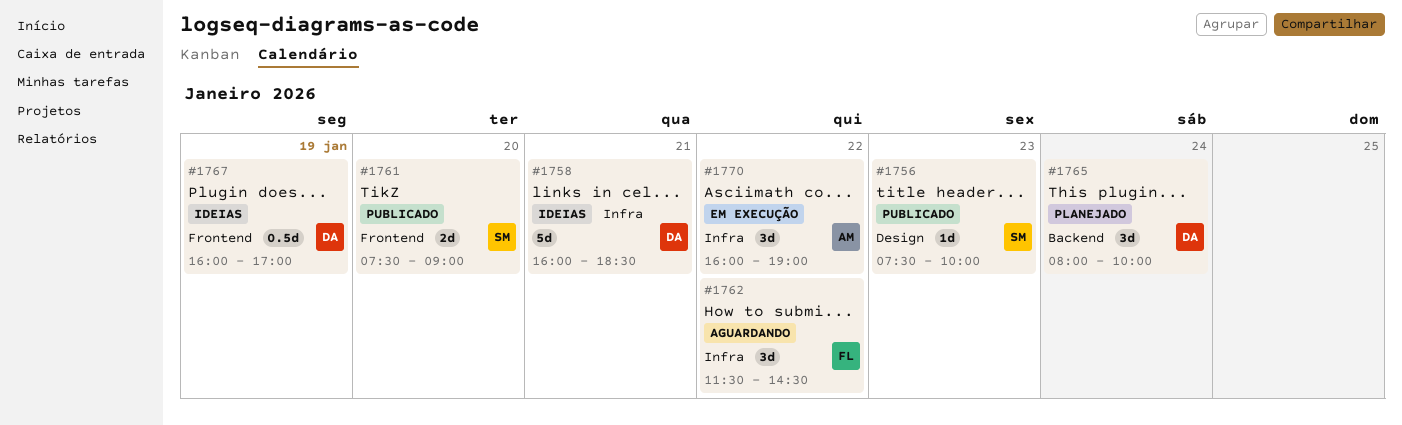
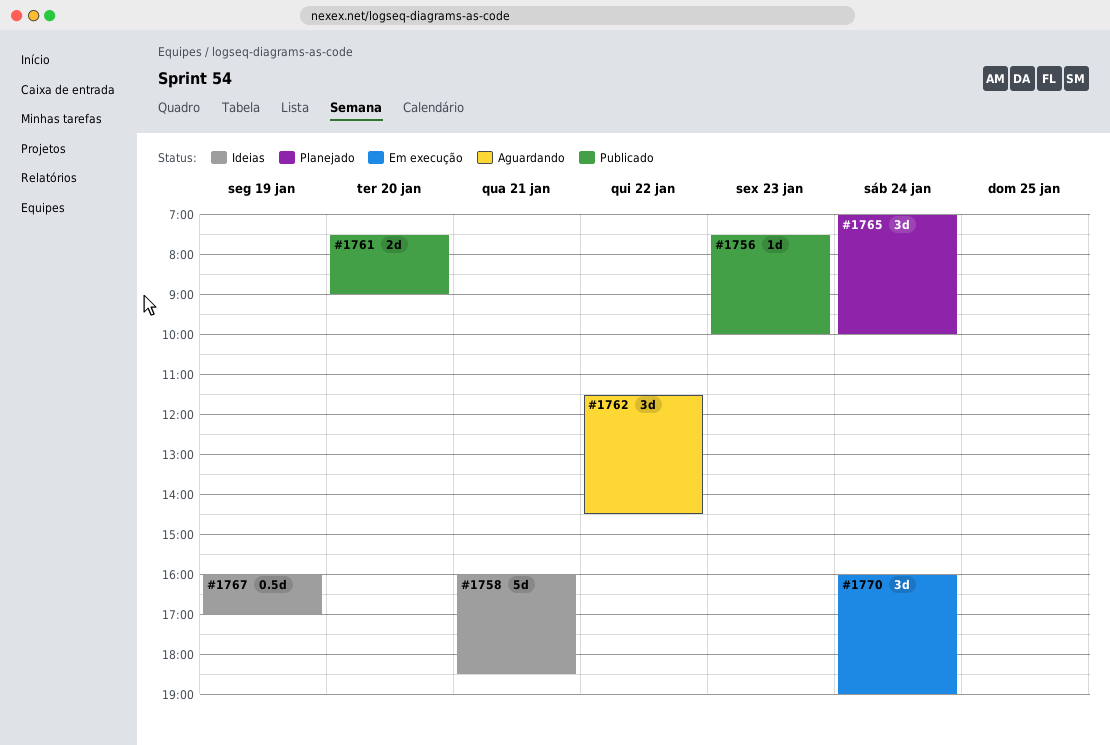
#1765, begins: 08:00 -> 07:00
#1770, day: Jan 22 -> Jan 24

